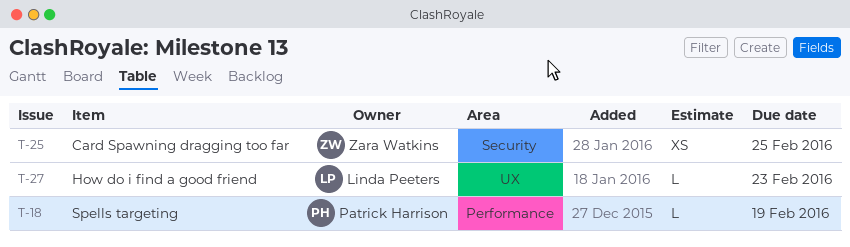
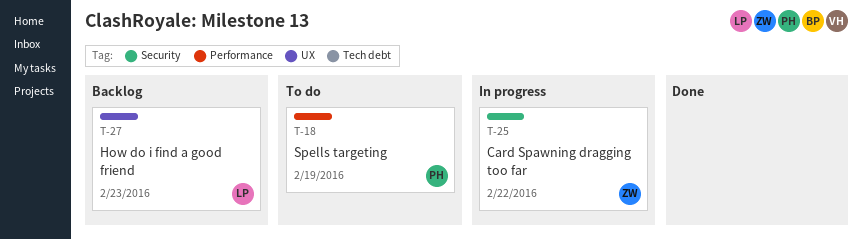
T-25, due: Feb 25 -> Feb 22

